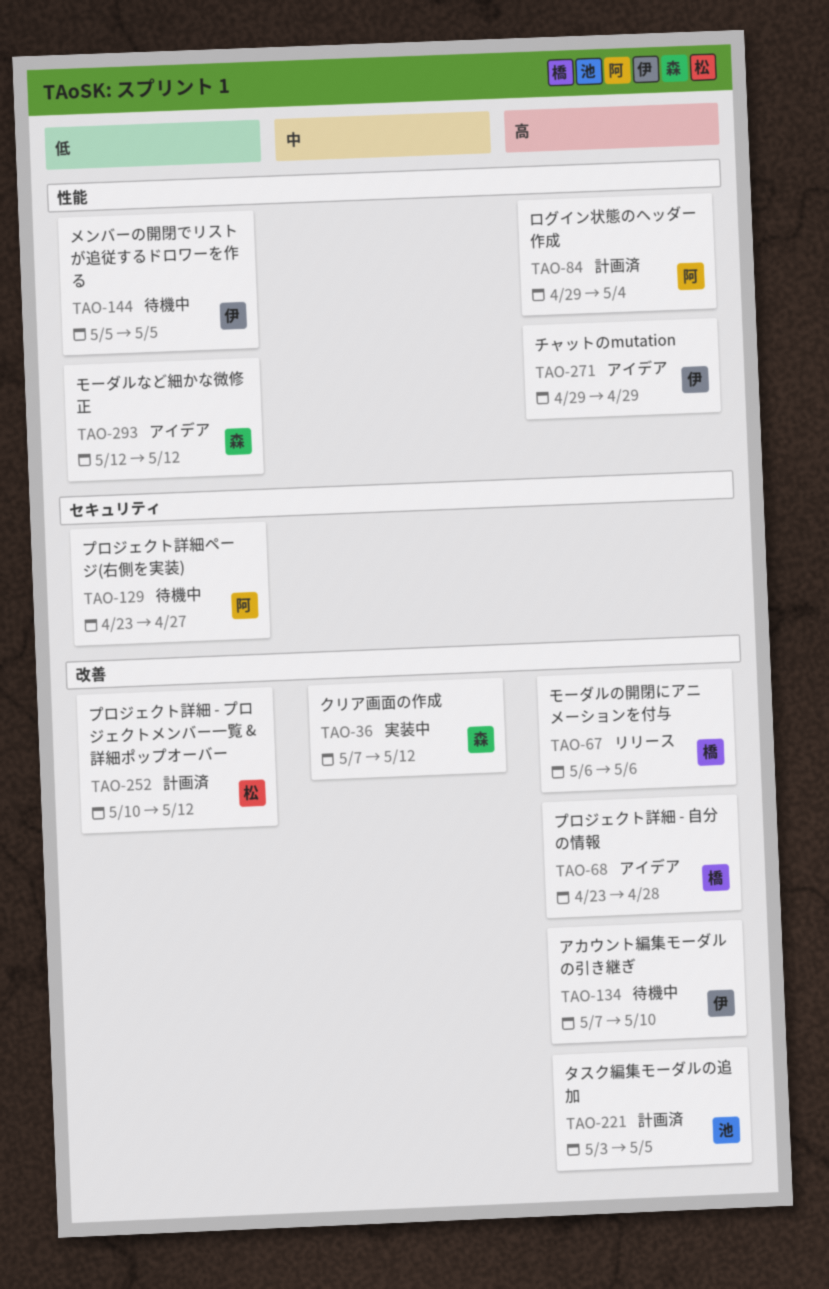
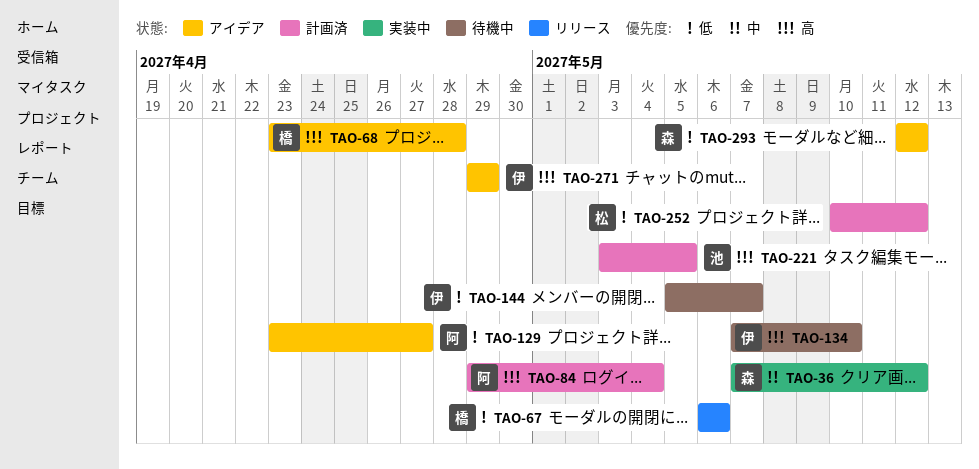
TAO-67, priority: 高 -> 低
TAO-129, status: 待機中 -> アイデア
TAO-144, due: May 5 -> May 7

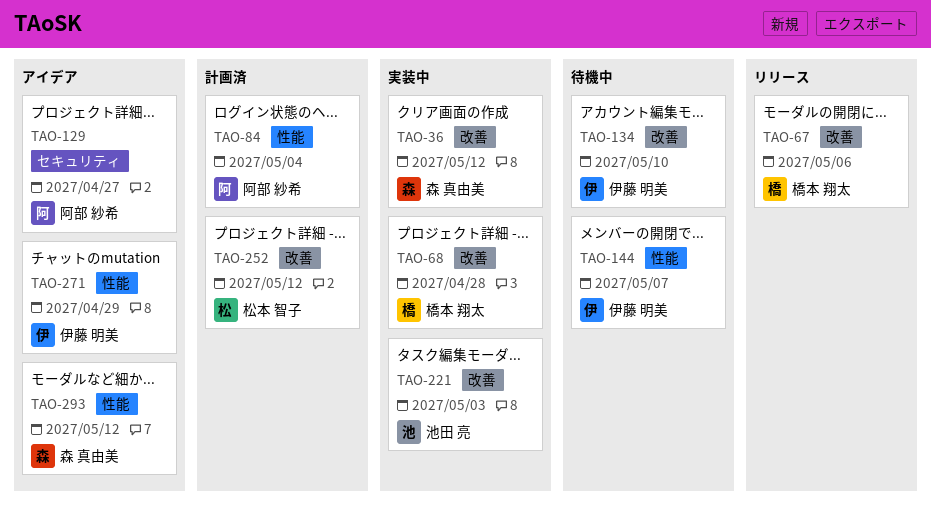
TAO-68, status: アイデア -> 実装中
TAO-221, status: 計画済 -> 実装中
TAO-221, due: May 5 -> May 3

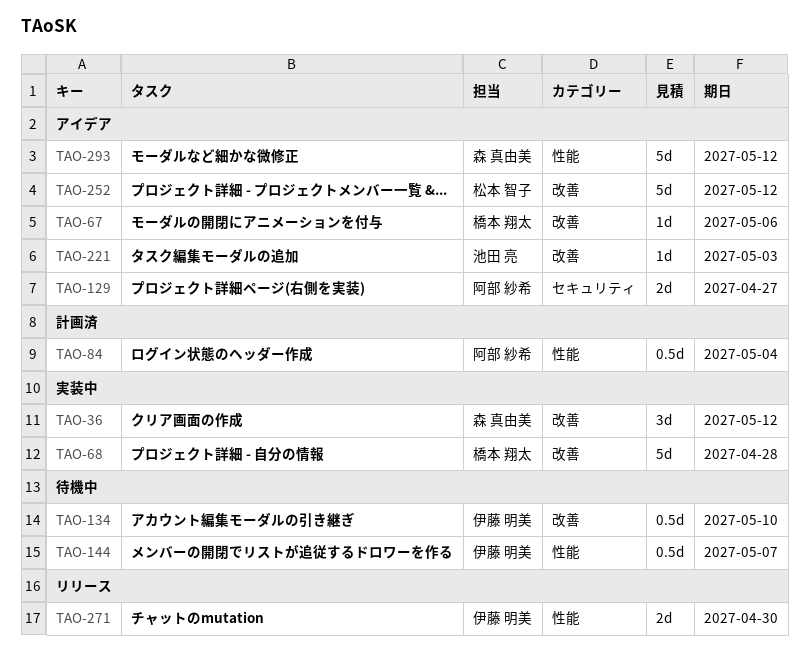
TAO-67, status: リリース -> アイデア
TAO-221, status: 実装中 -> アイデア
TAO-252, status: 計画済 -> アイデア
TAO-271, status: アイデア -> リリース
TAO-271, due: Apr 29 -> Apr 30

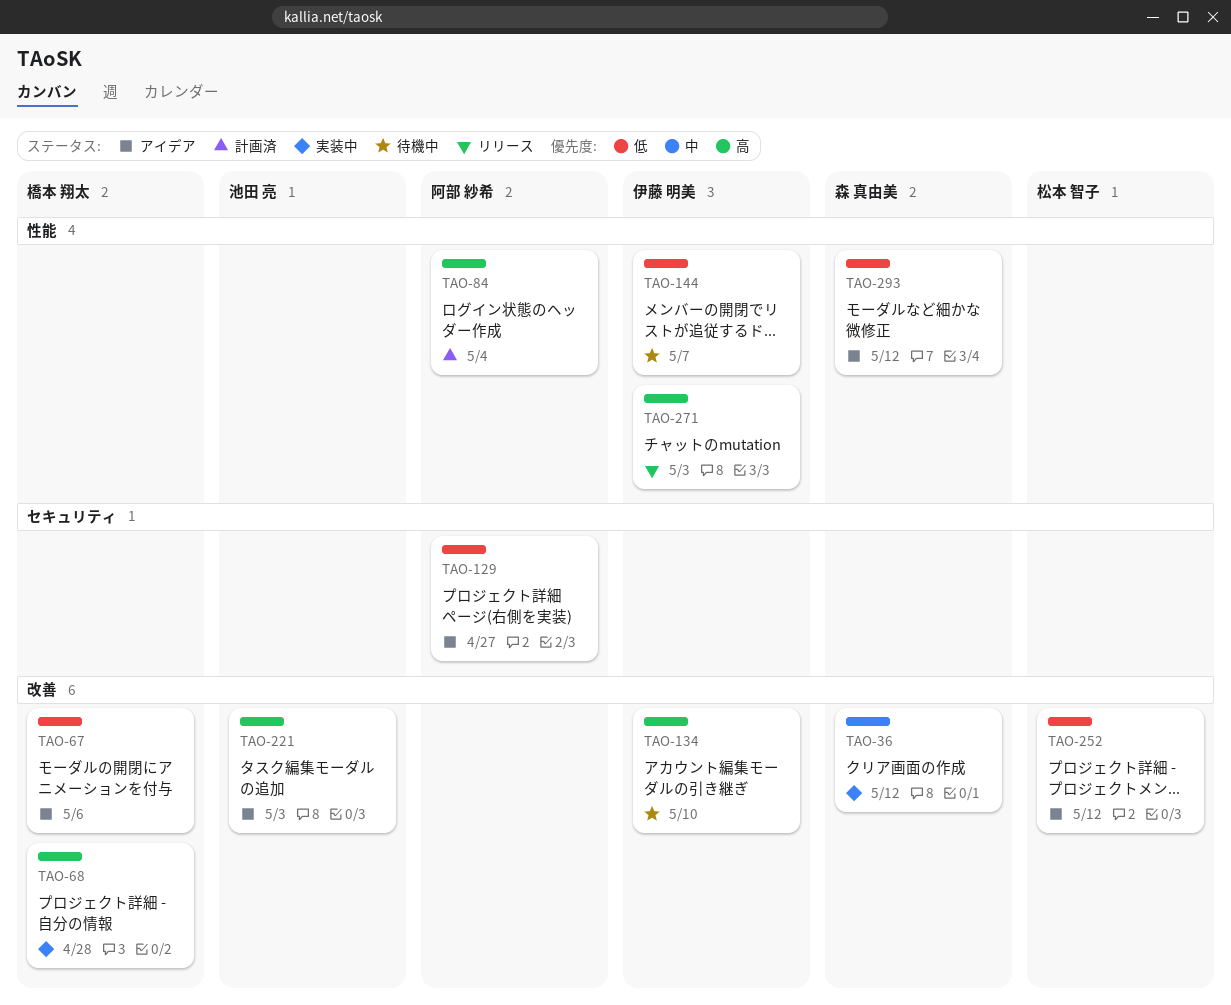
TAO-271, due: Apr 30 -> May 3

